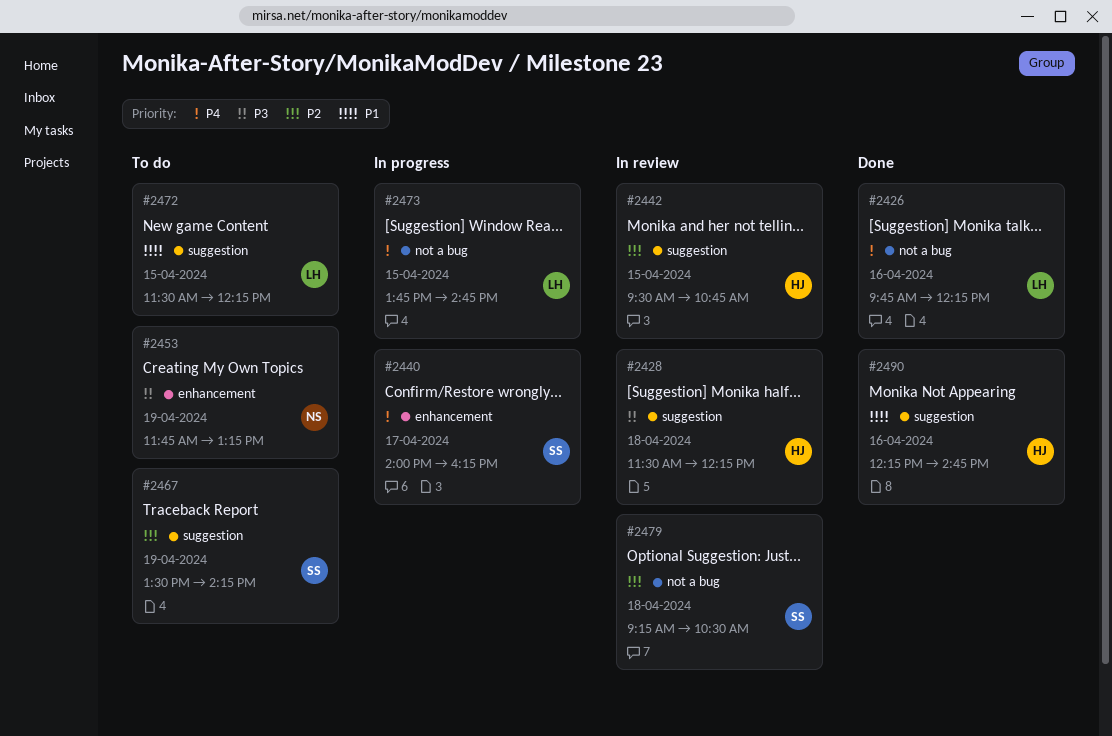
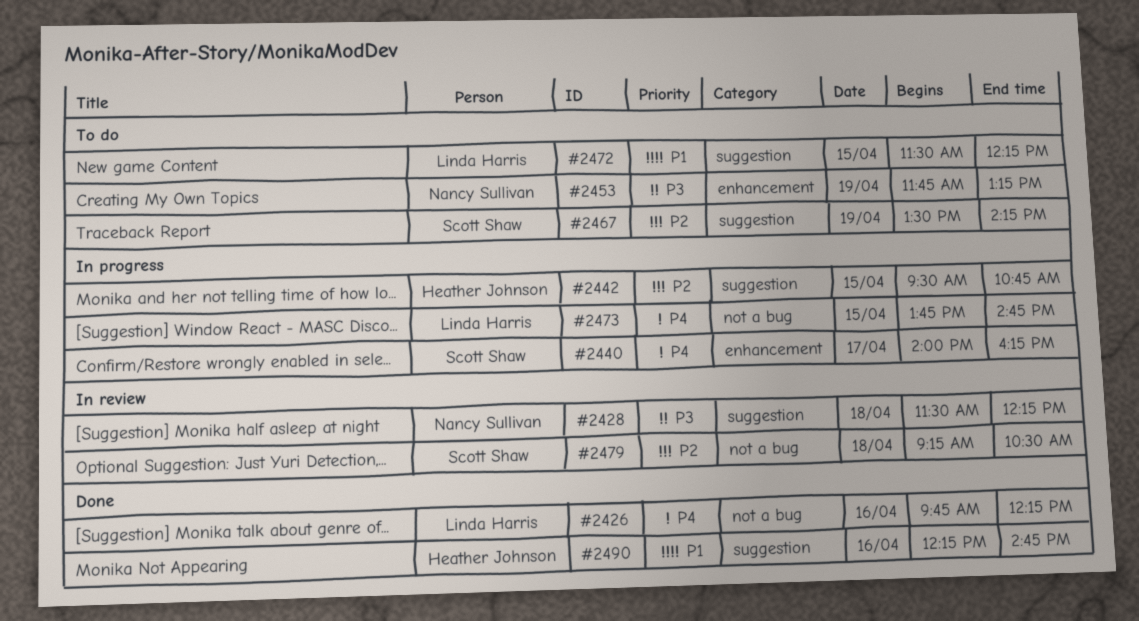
#2428, owner: Heather Johnson -> Nancy Sullivan
#2442, status: In review -> In progress

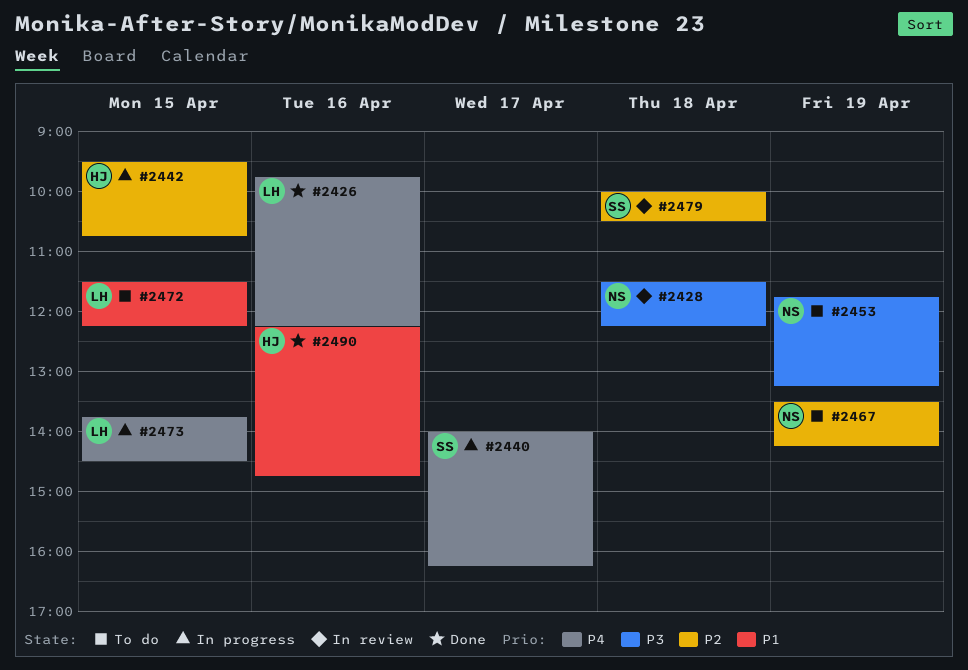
#2467, owner: Scott Shaw -> Nancy Sullivan
#2473, ends: 14:45 -> 14:30
#2479, begins: 09:15 -> 10:00

